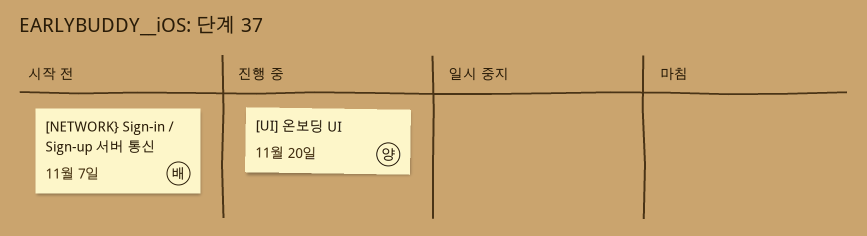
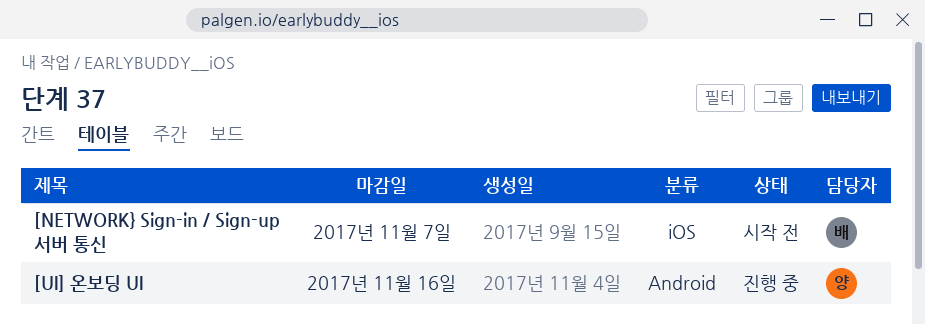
[UI] 온보딩 UI, due: Nov 20 -> Nov 16

